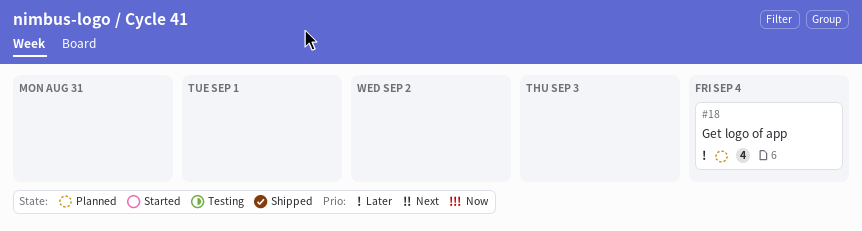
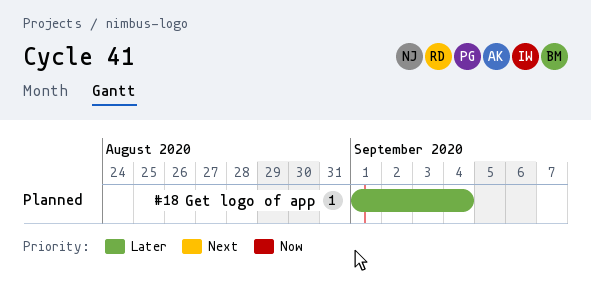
#18, estimate: 4 -> 1

